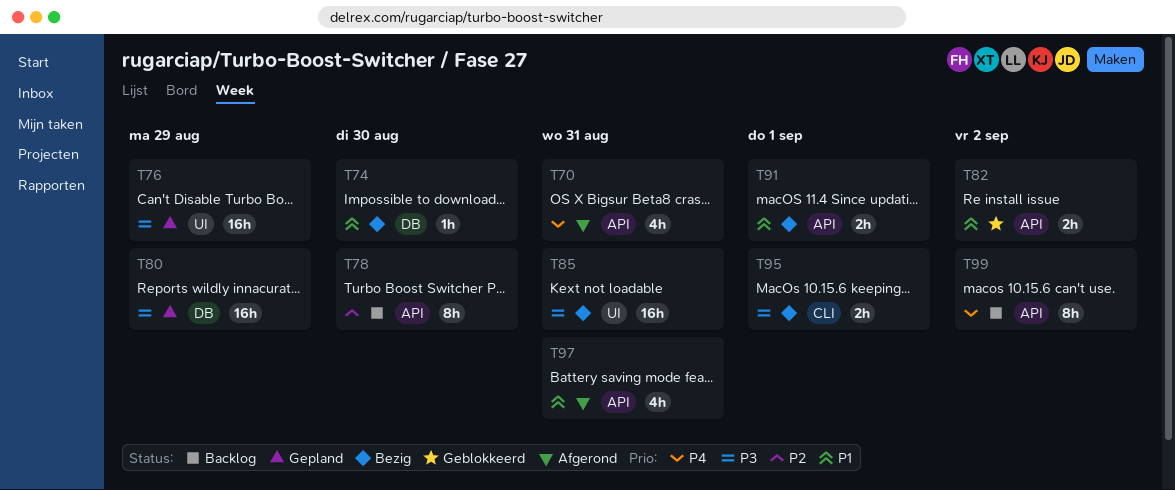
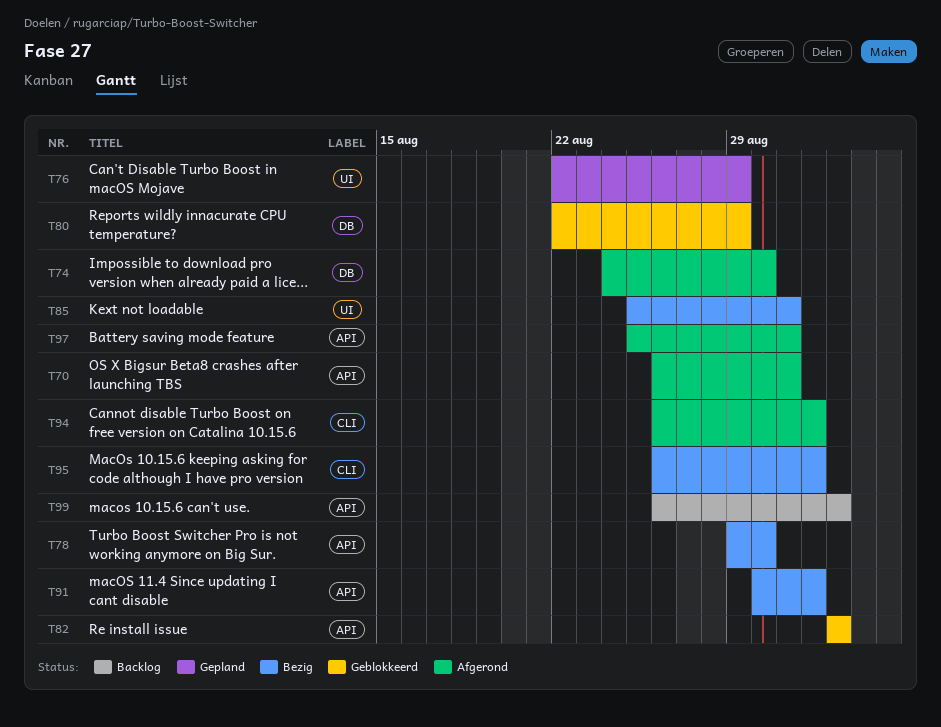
T74, status: Bezig -> Afgerond
T78, status: Backlog -> Bezig
T80, status: Gepland -> Geblokkeerd
T94: none -> present

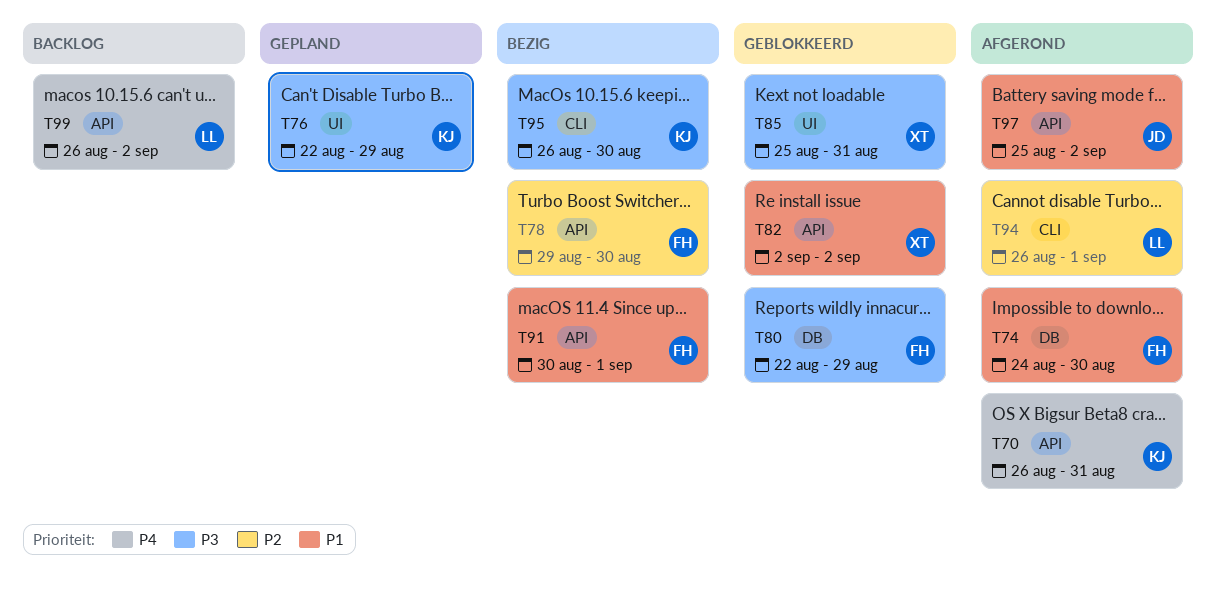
T85, status: Bezig -> Geblokkeerd
T95, due: Sep 1 -> Aug 30
T97, due: Aug 31 -> Sep 2

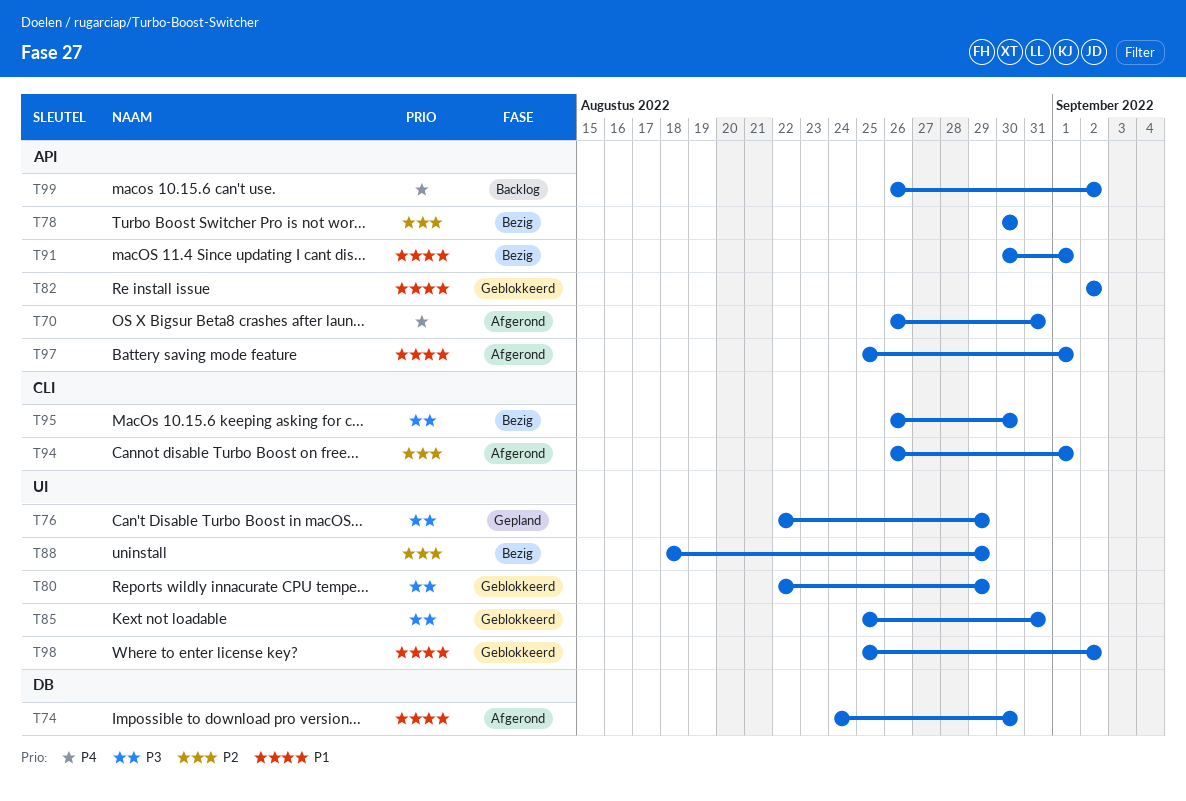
T78, start: Aug 29 -> Aug 30
T80, label: DB -> UI
T88: none -> present
T97, due: Sep 2 -> Sep 1
T98: none -> present

